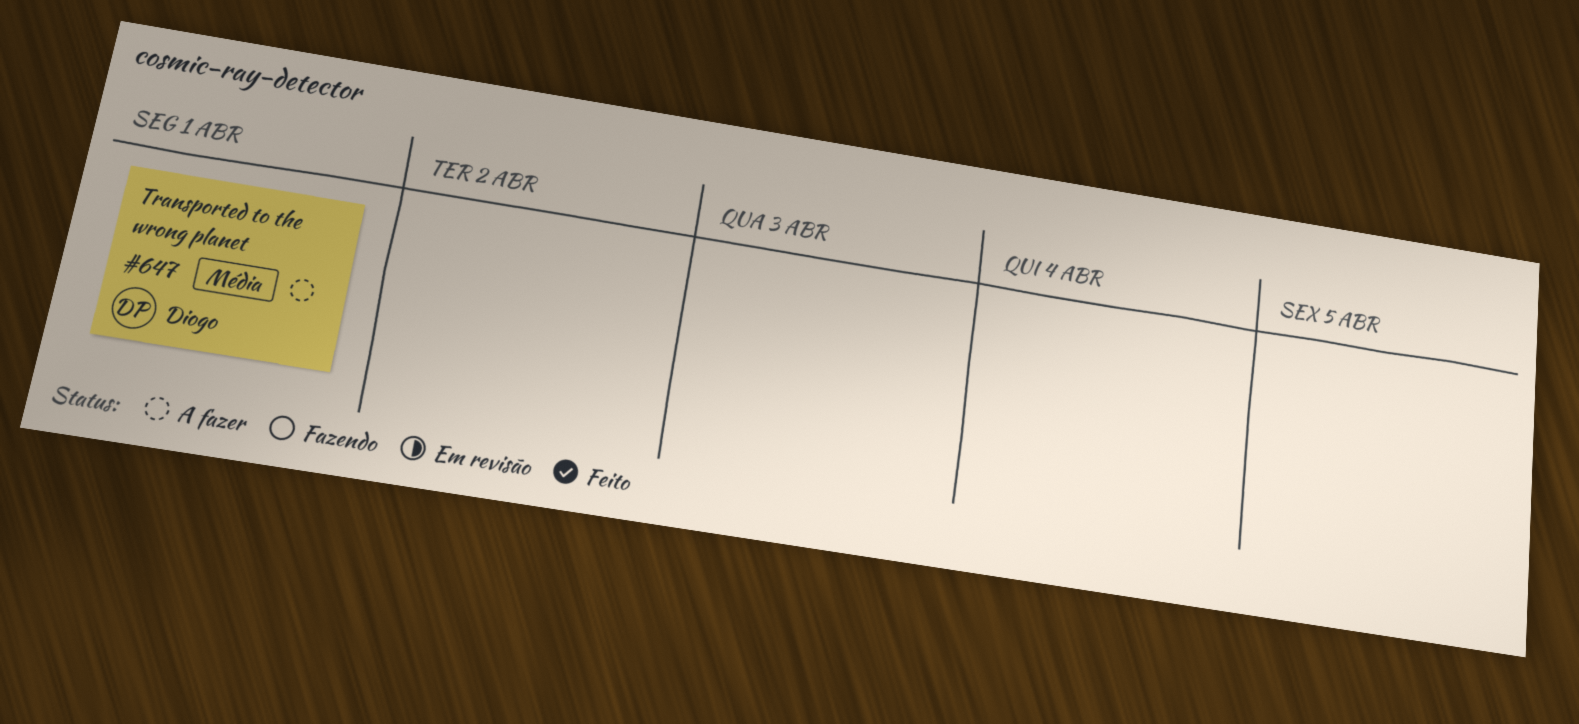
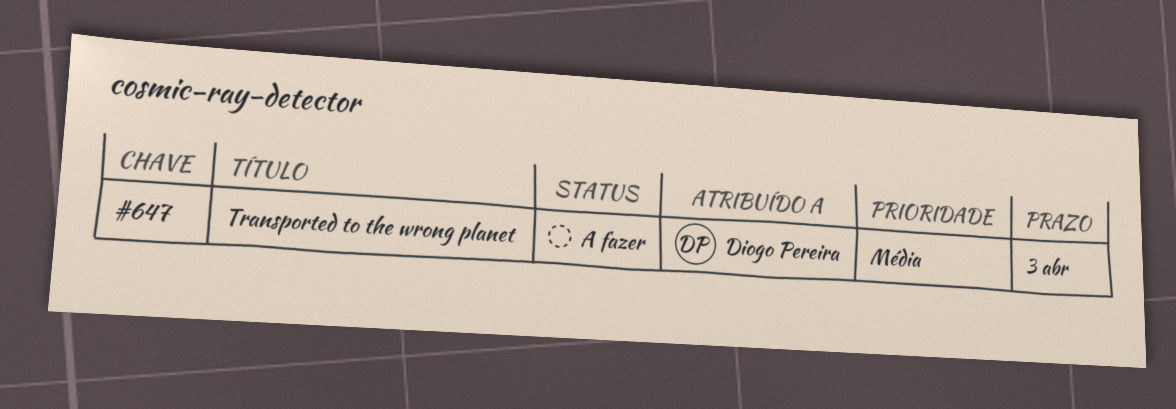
#647, due: Apr 1 -> Apr 3

